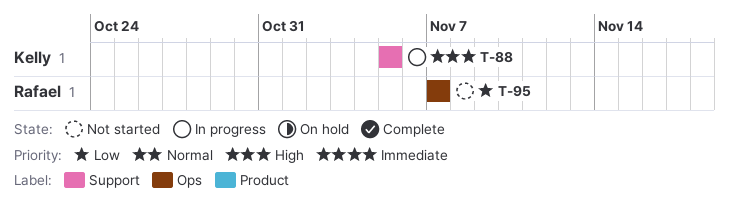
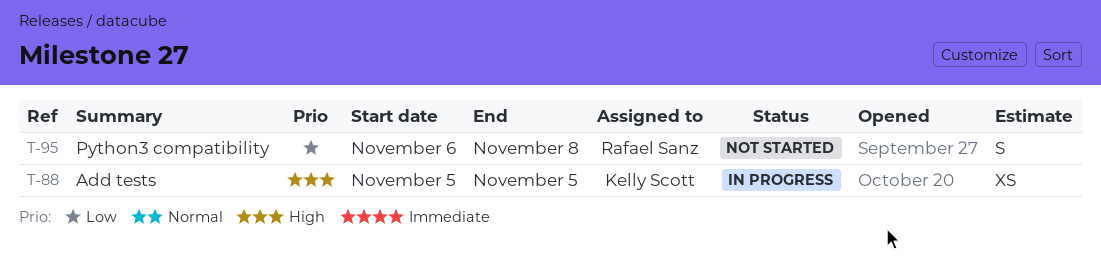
T-95, start: Nov 7 -> Nov 6
T-95, due: Nov 7 -> Nov 8

